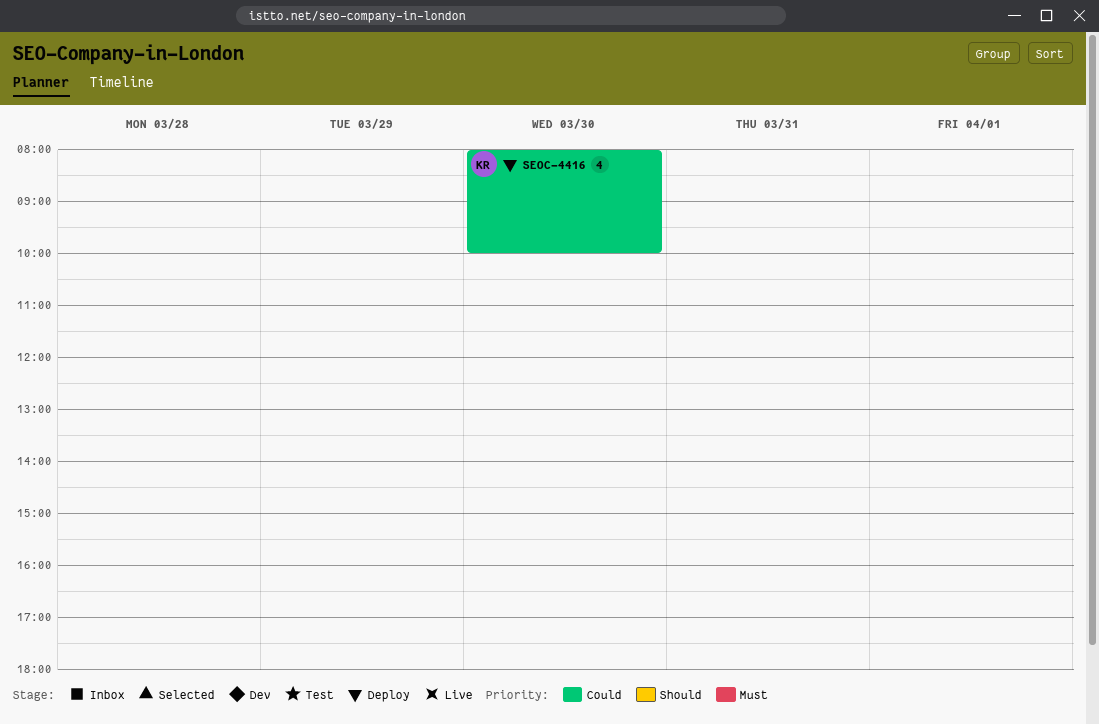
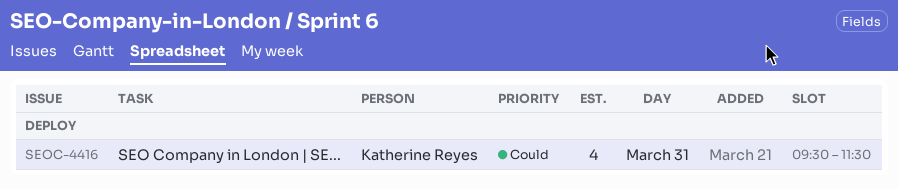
SEOC-4416, day: Mar 30 -> Mar 31
SEOC-4416, begins: 08:00 -> 09:30
SEOC-4416, ends: 10:00 -> 11:30

